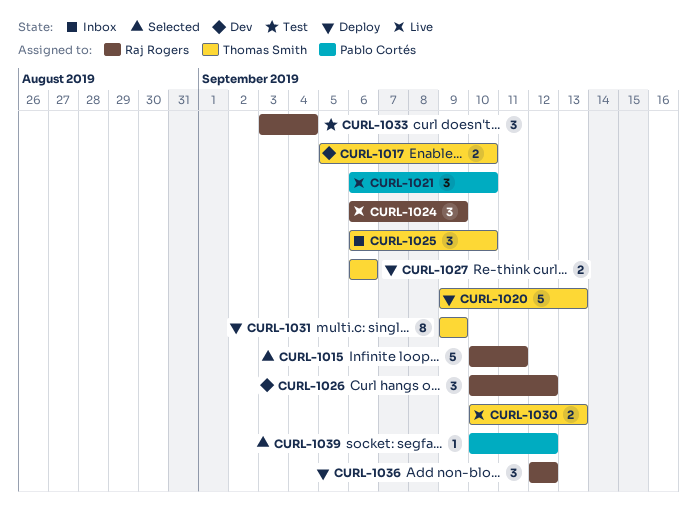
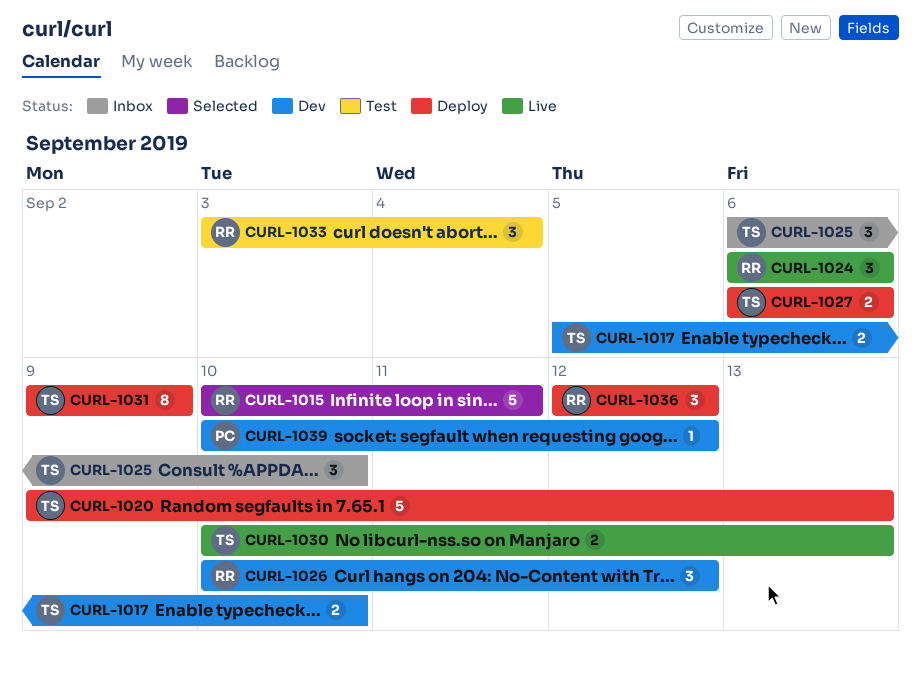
CURL-1021: present -> none
CURL-1024, due: Sep 9 -> Sep 6
CURL-1039, status: Selected -> Dev

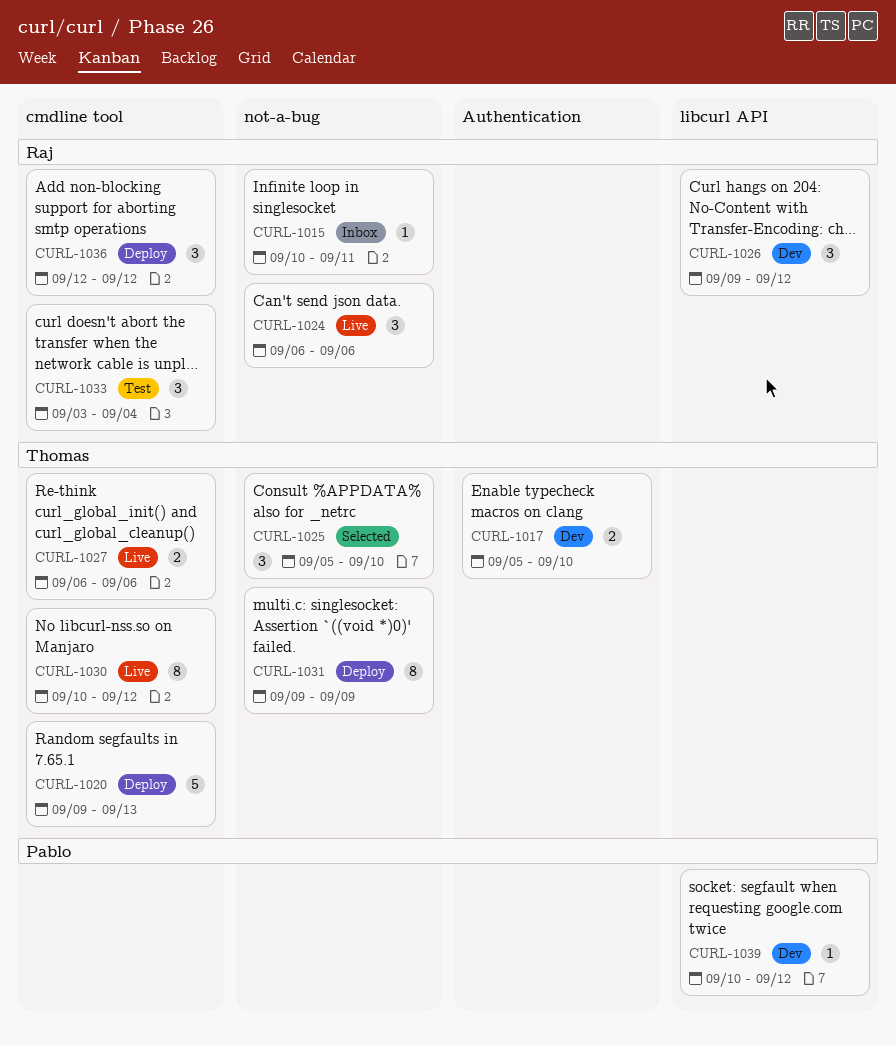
CURL-1015, status: Selected -> Inbox
CURL-1015, estimate: 5 -> 1
CURL-1025, status: Inbox -> Selected
CURL-1025, start: Sep 6 -> Sep 5
CURL-1026, start: Sep 10 -> Sep 9
CURL-1027, status: Deploy -> Live
CURL-1030, estimate: 2 -> 8
CURL-1030, due: Sep 13 -> Sep 12

